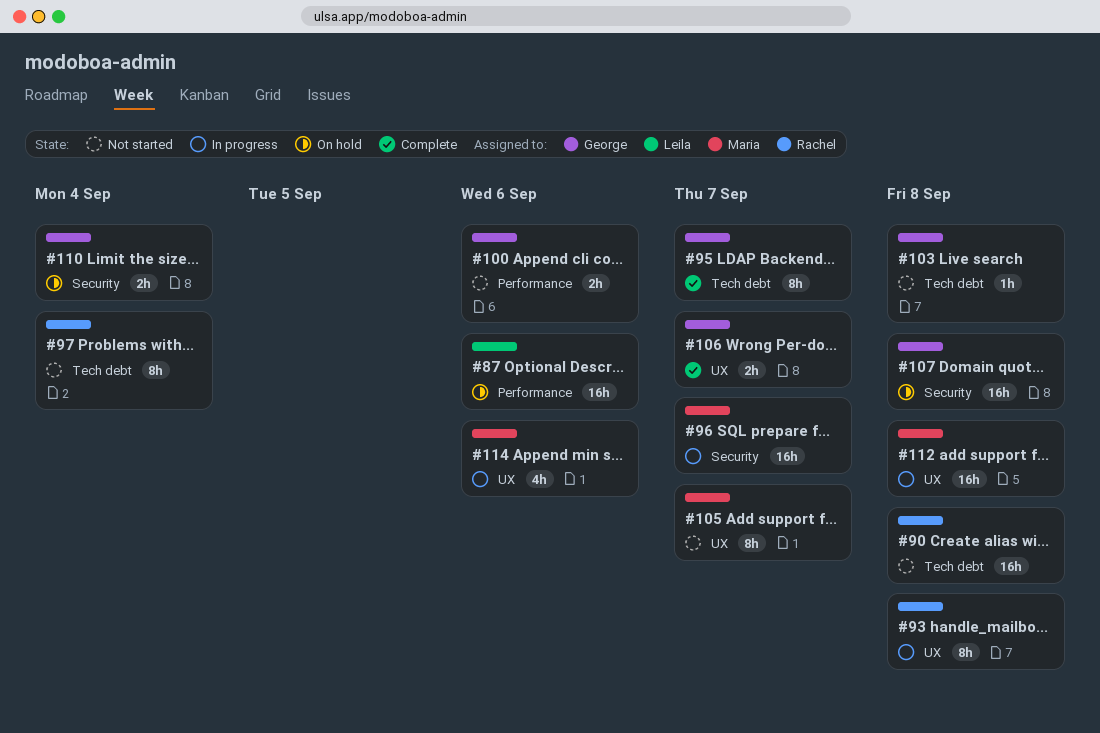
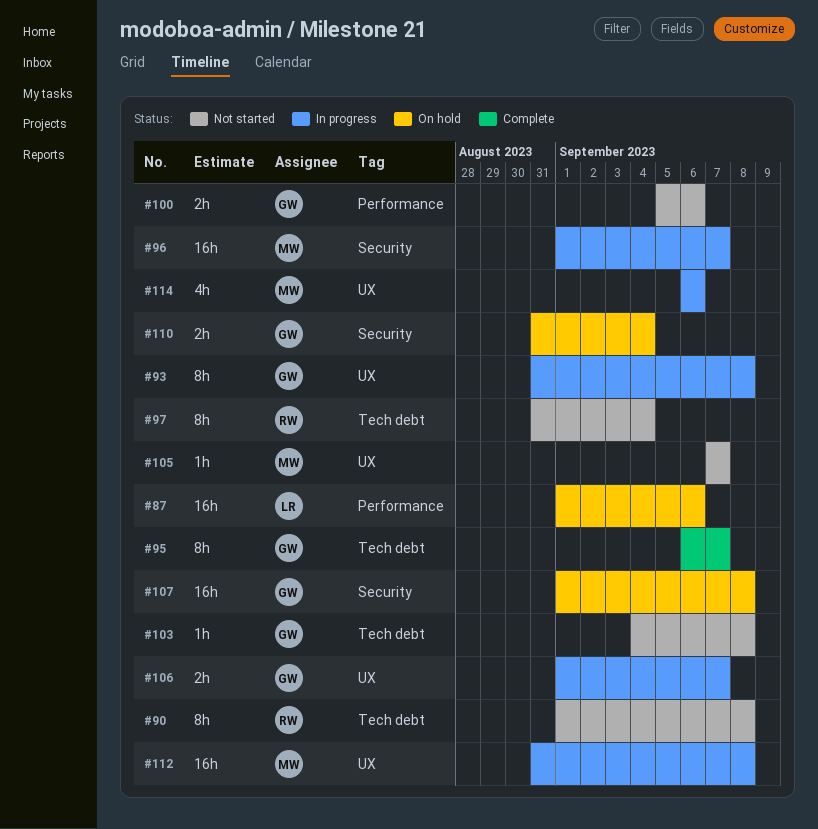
#90, estimate: 16h -> 8h
#93, owner: Rachel -> George
#105, estimate: 8h -> 1h
#106, status: Complete -> In progress

